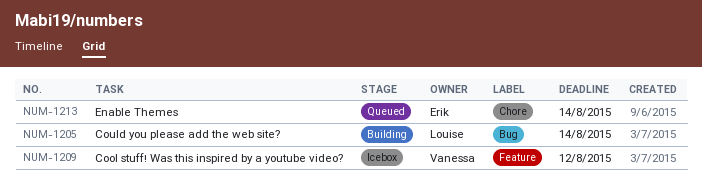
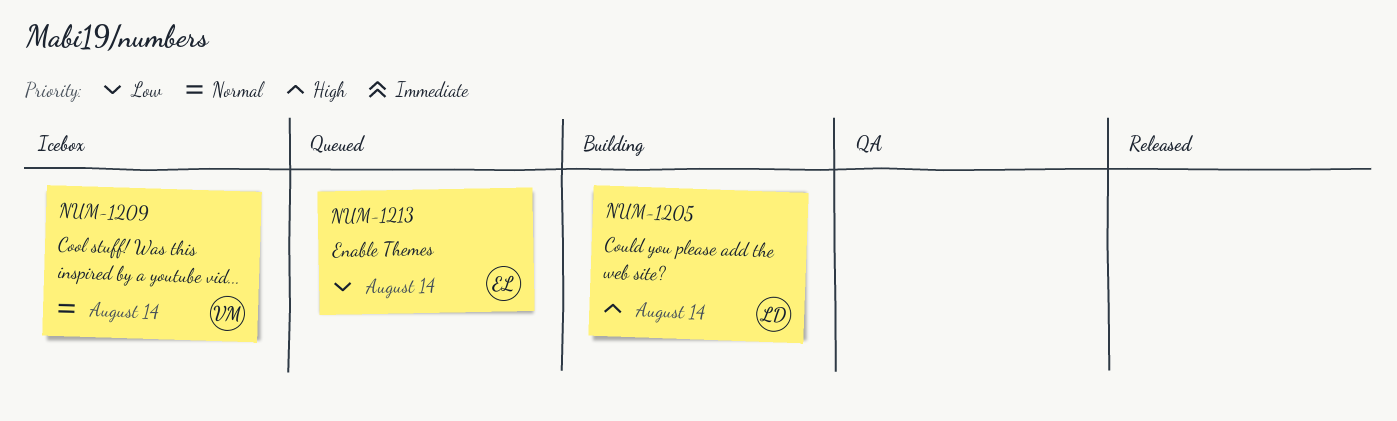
NUM-1209, due: Aug 12 -> Aug 14

